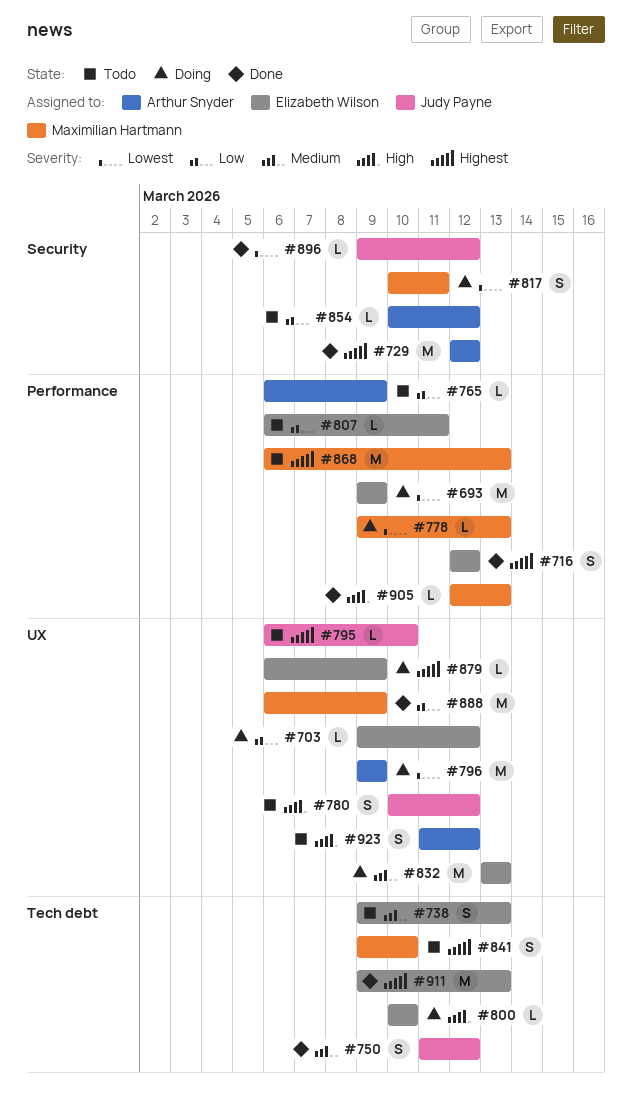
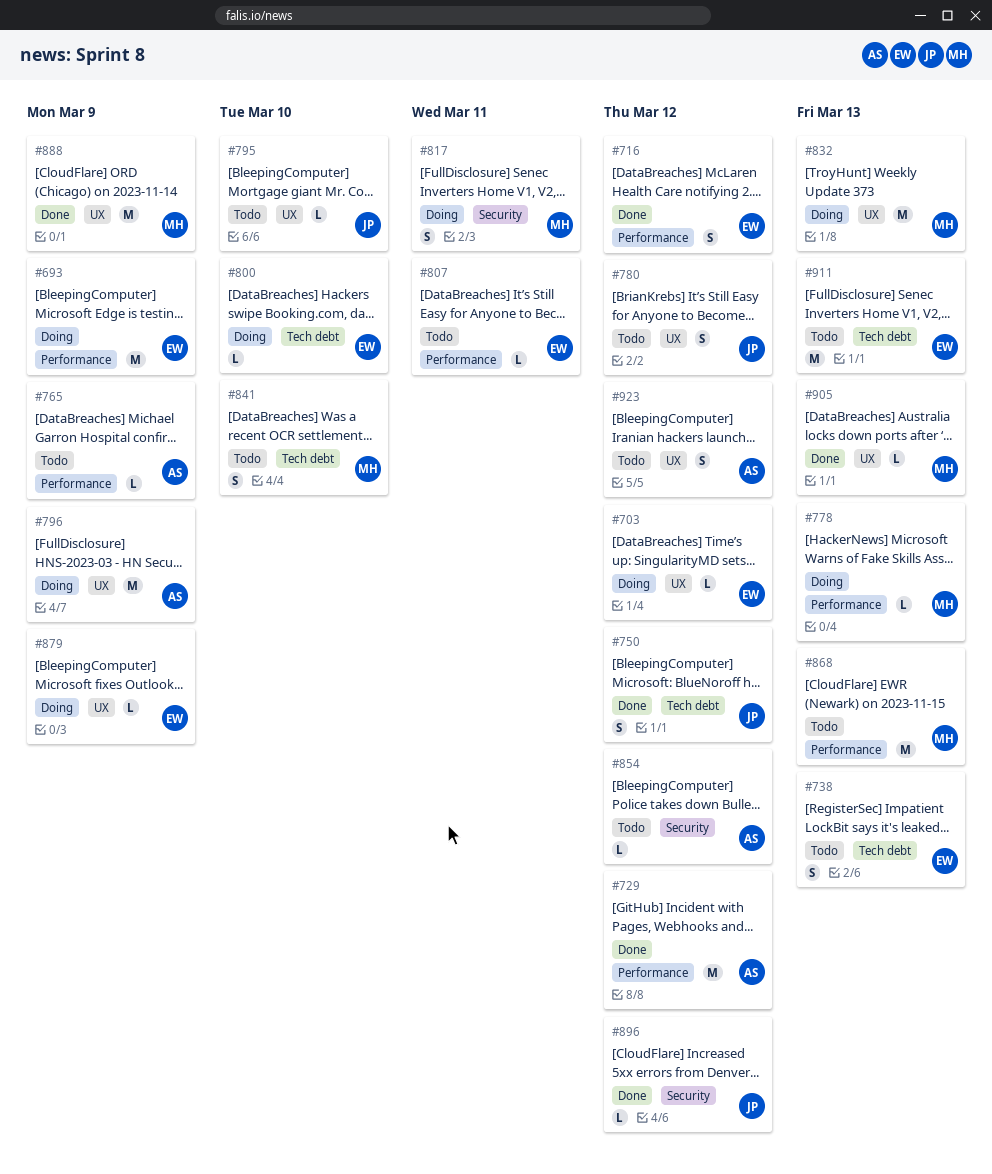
#729, label: Security -> Performance
#832, owner: Elizabeth Wilson -> Maximilian Hartmann
#905, label: Performance -> UX
#911, status: Done -> Todo

